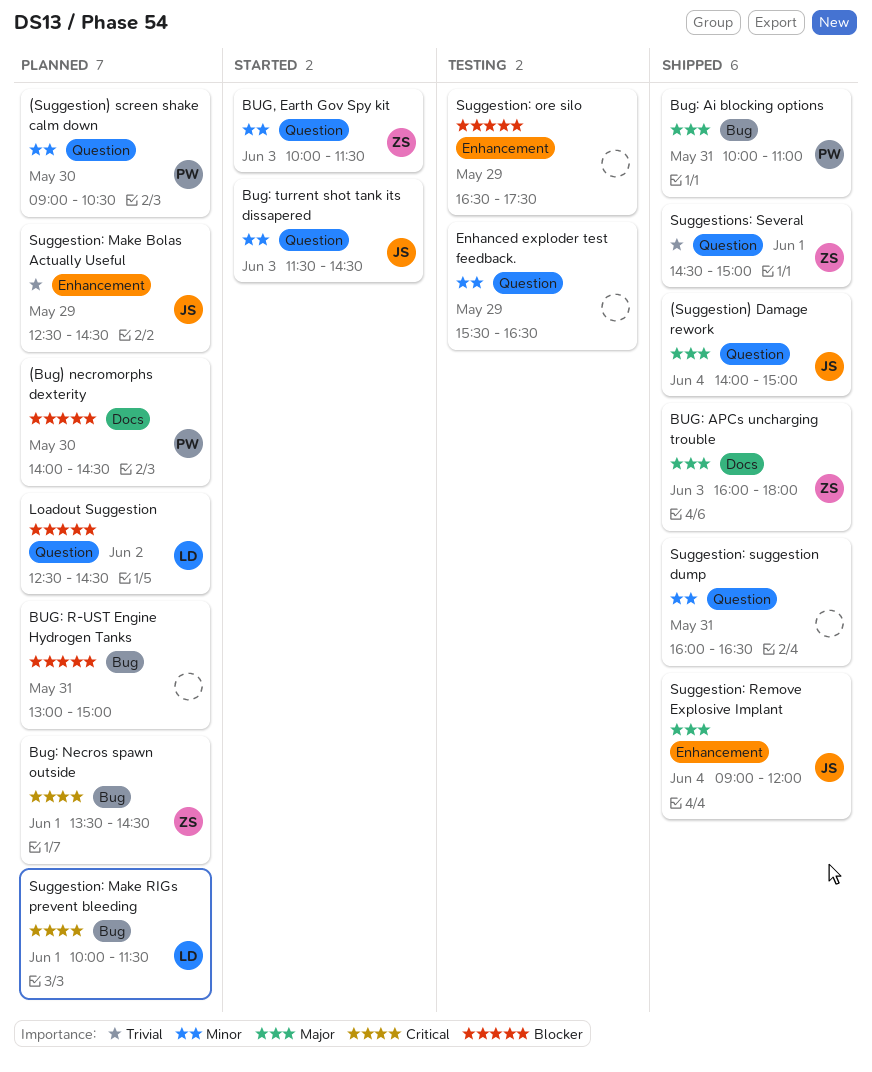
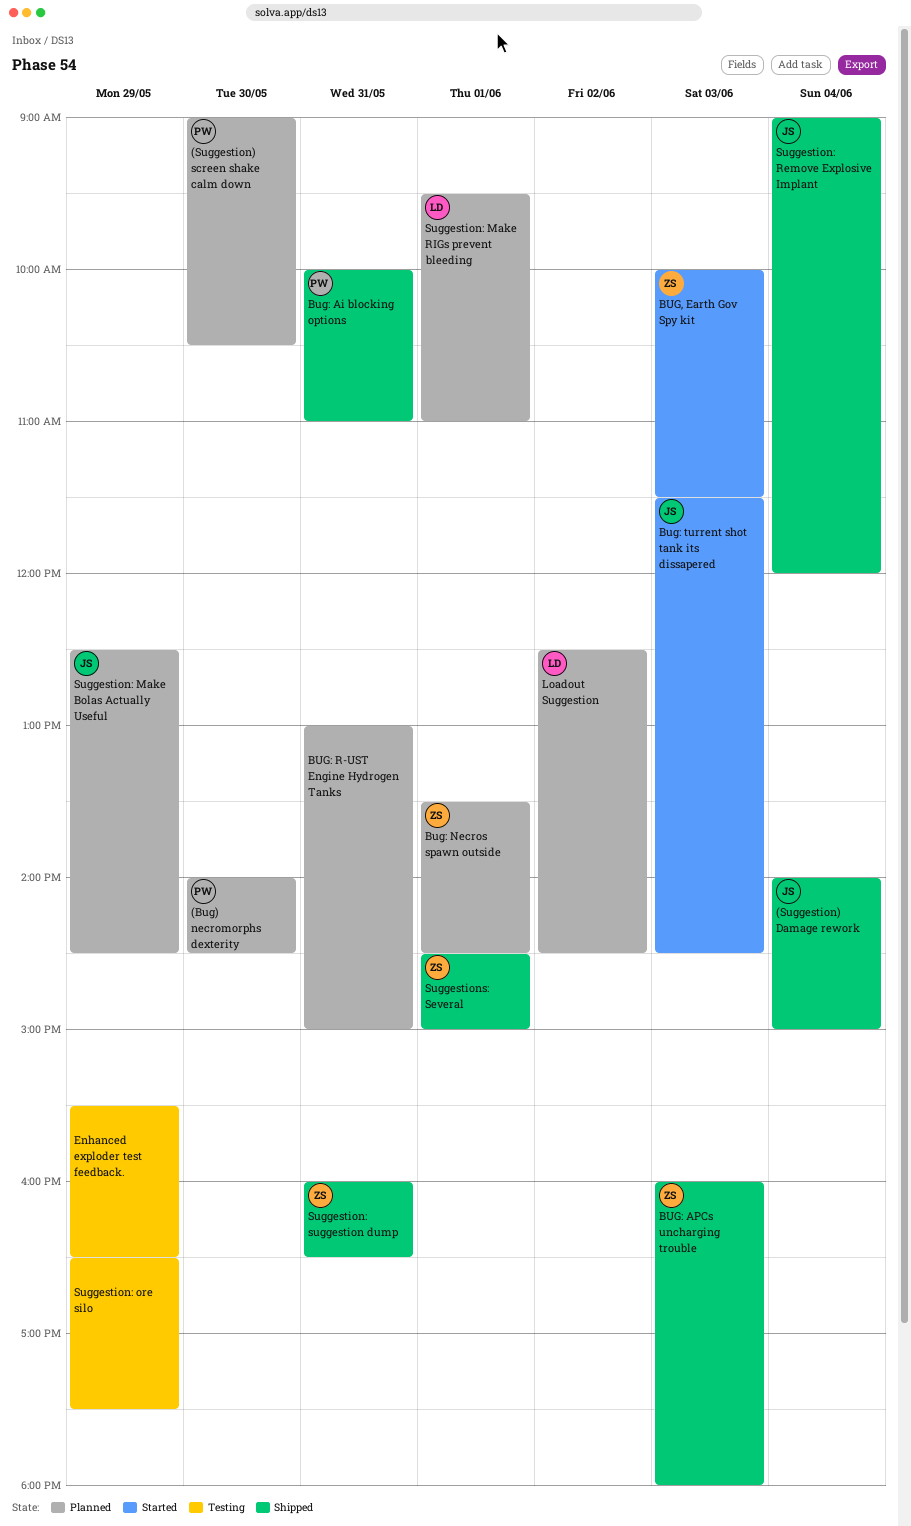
Suggestion: Make RIGs prevent bleeding, begins: 10:00 -> 09:30
Suggestion: Make RIGs prevent bleeding, ends: 11:30 -> 11:00
Suggestion: suggestion dump, owner: none -> ZS

